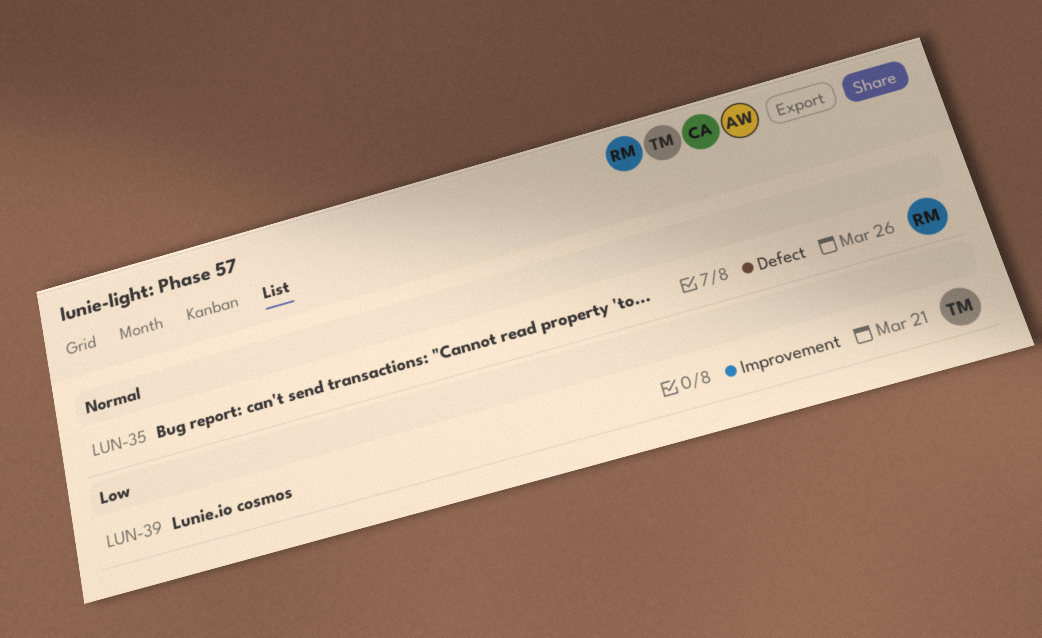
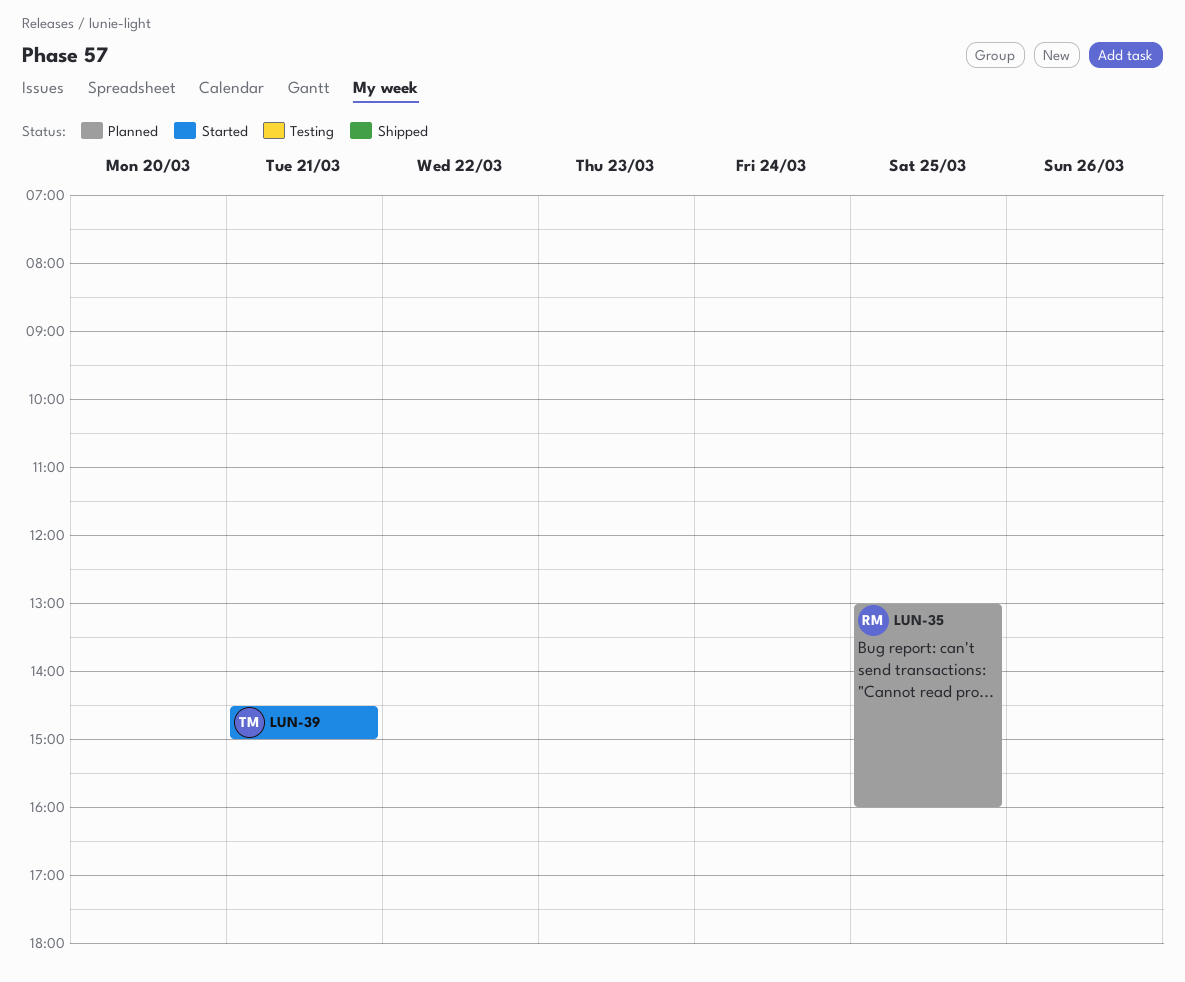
LUN-35, day: Mar 26 -> Mar 25

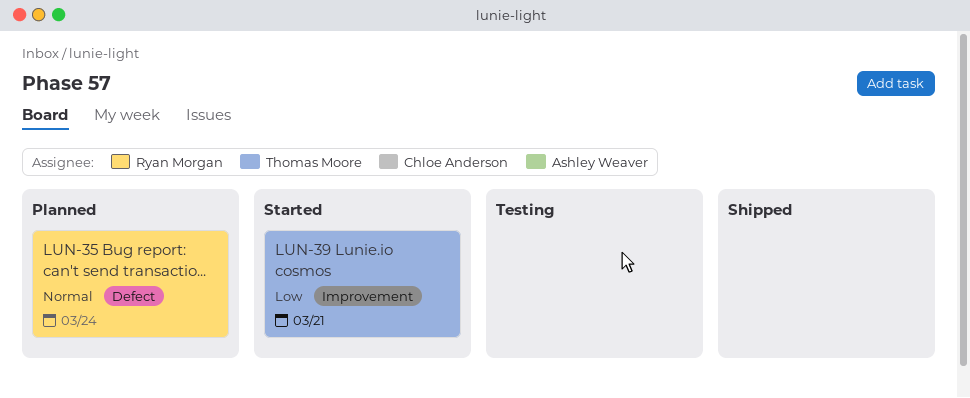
LUN-35, day: Mar 25 -> Mar 24

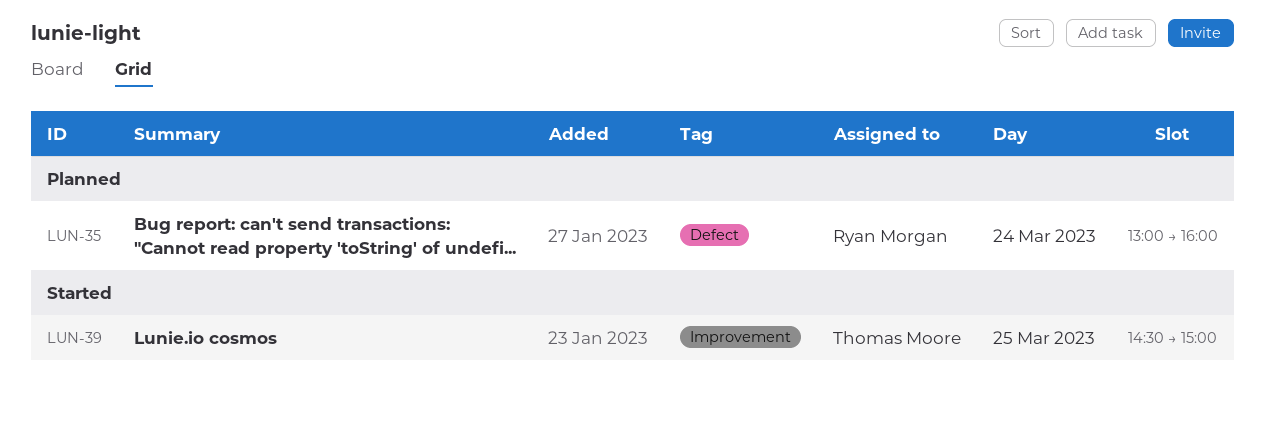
LUN-39, day: Mar 21 -> Mar 25

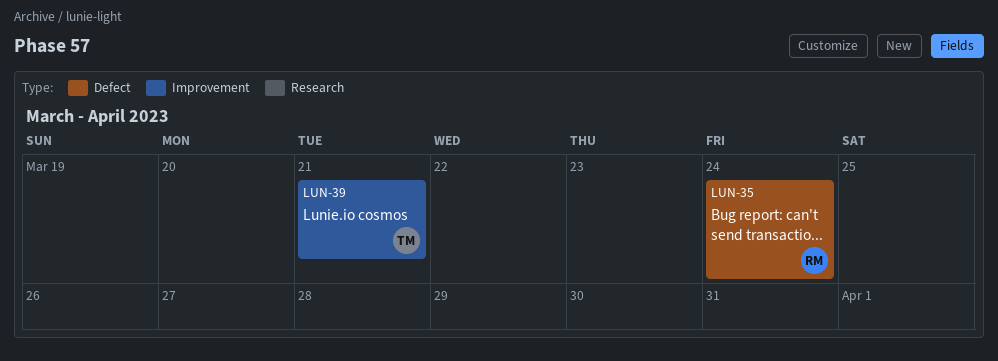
LUN-39, day: Mar 25 -> Mar 21

